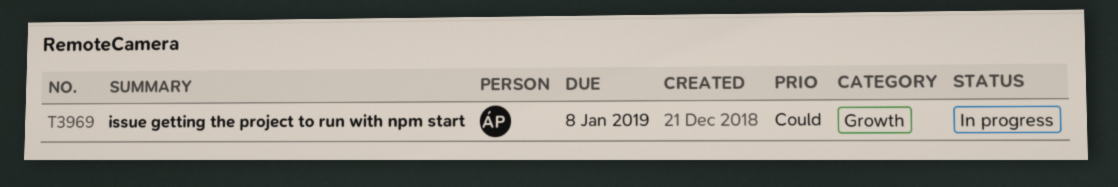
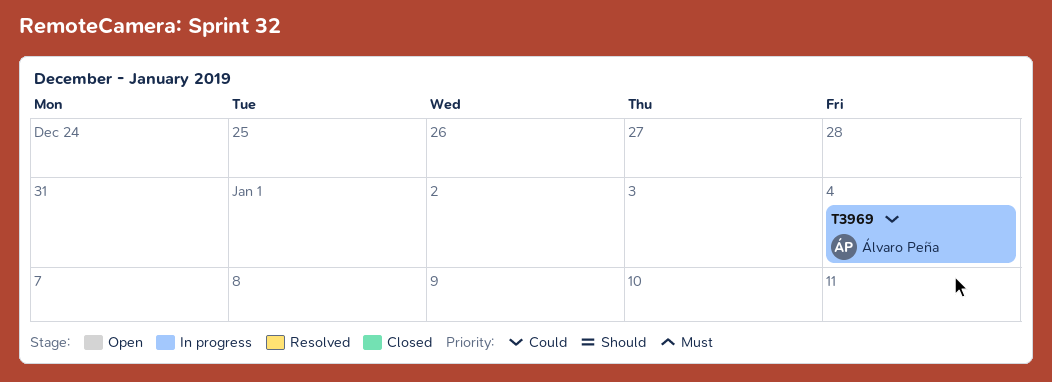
T3969, due: Jan 8 -> Jan 4

